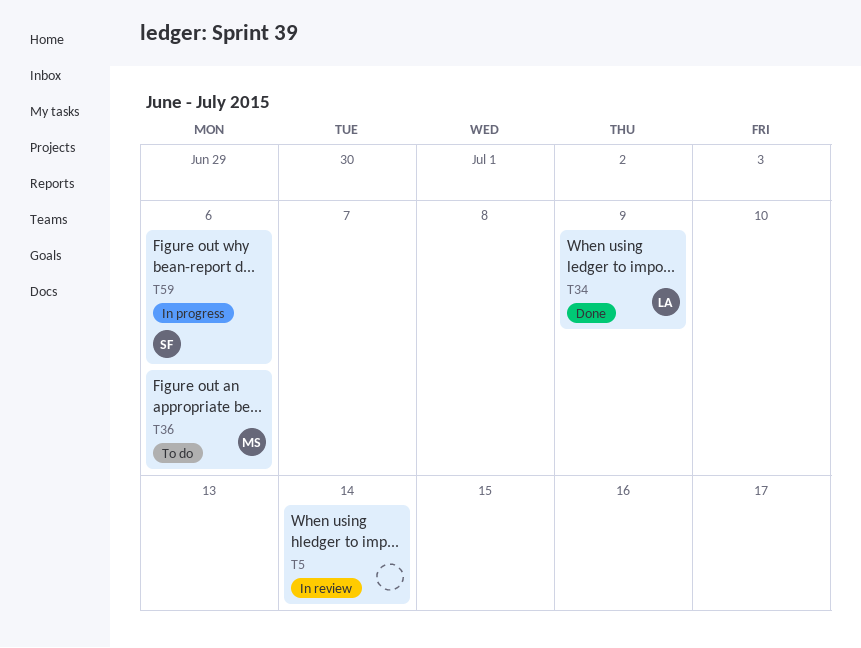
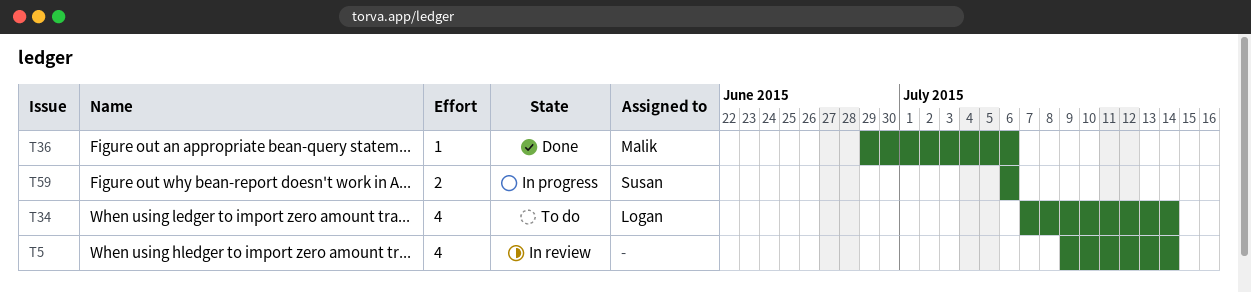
T34, status: Done -> To do
T34, due: Jul 9 -> Jul 14
T36, status: To do -> Done

